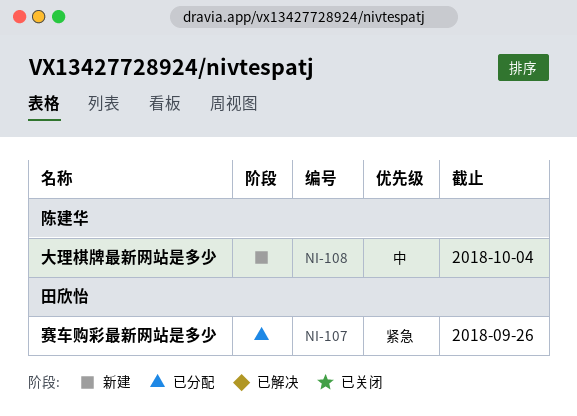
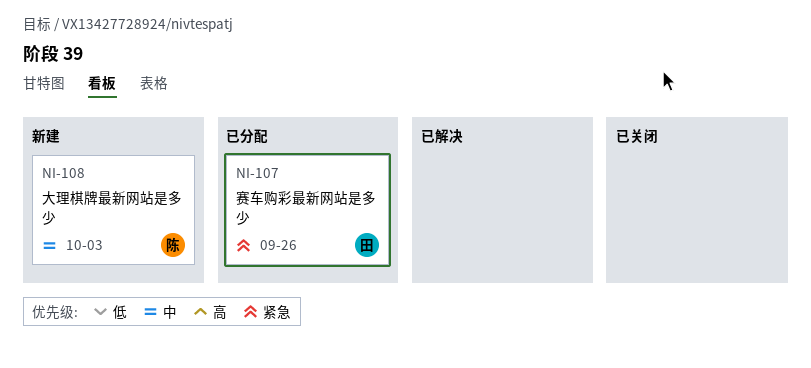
NI-108, due: Oct 4 -> Oct 3

